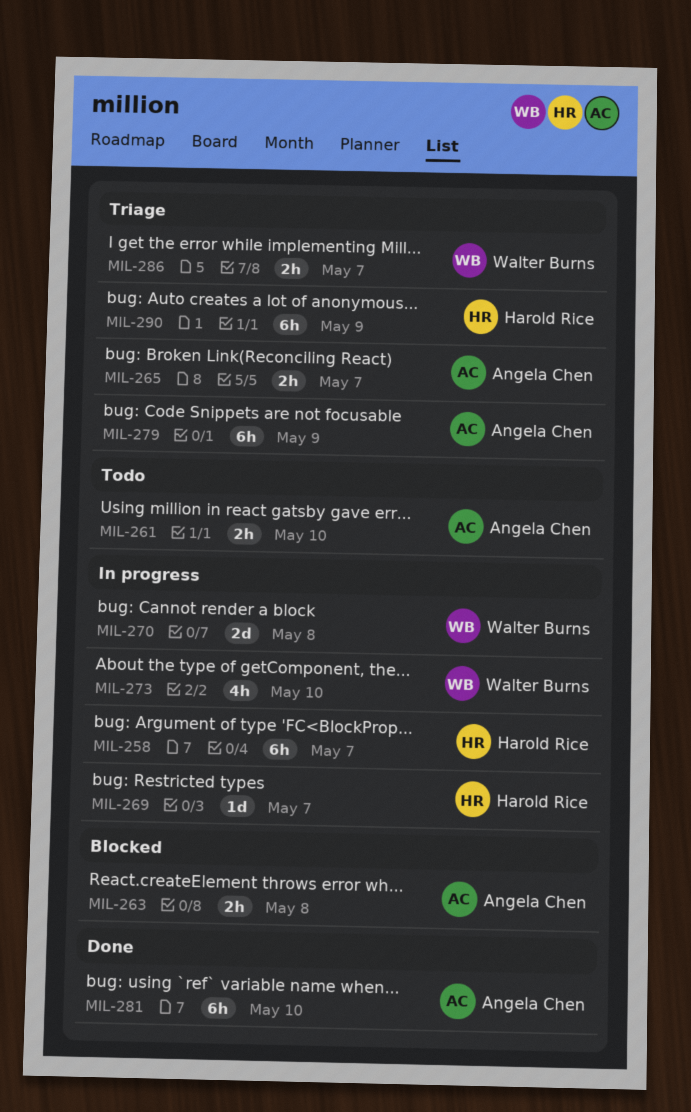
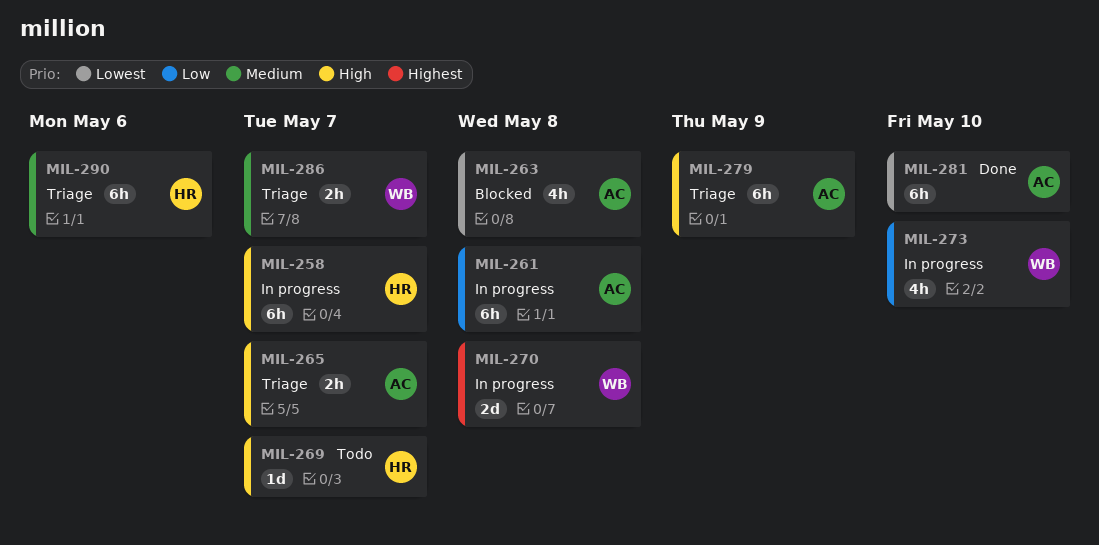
MIL-261, status: Todo -> In progress
MIL-261, estimate: 2h -> 6h
MIL-261, due: May 10 -> May 8
MIL-263, estimate: 2h -> 4h
MIL-269, status: In progress -> Todo
MIL-290, due: May 9 -> May 6

